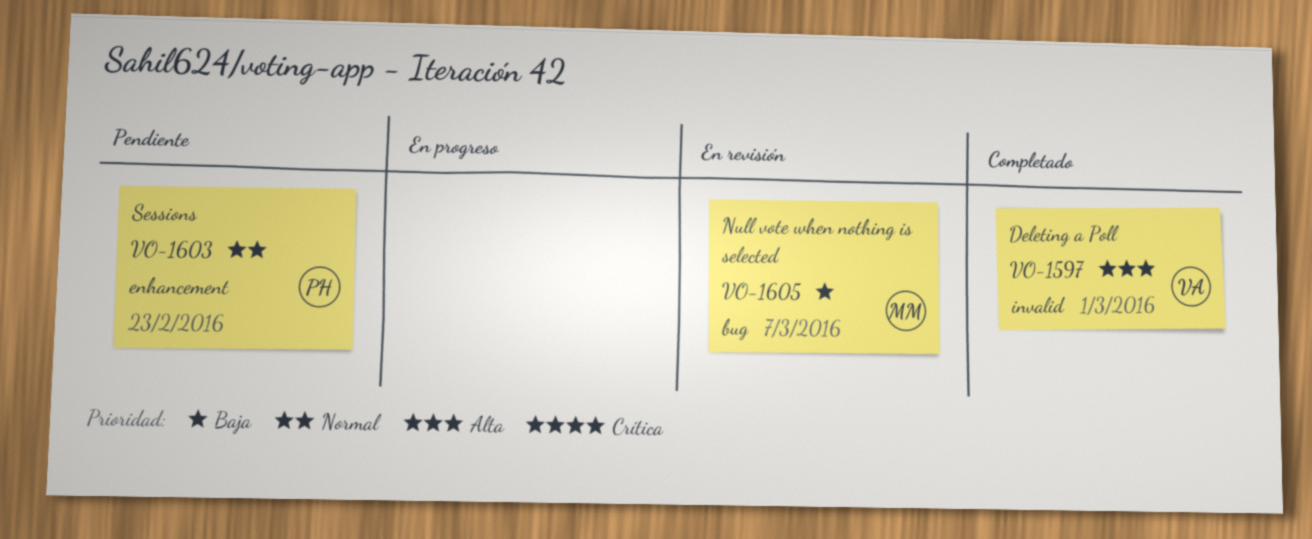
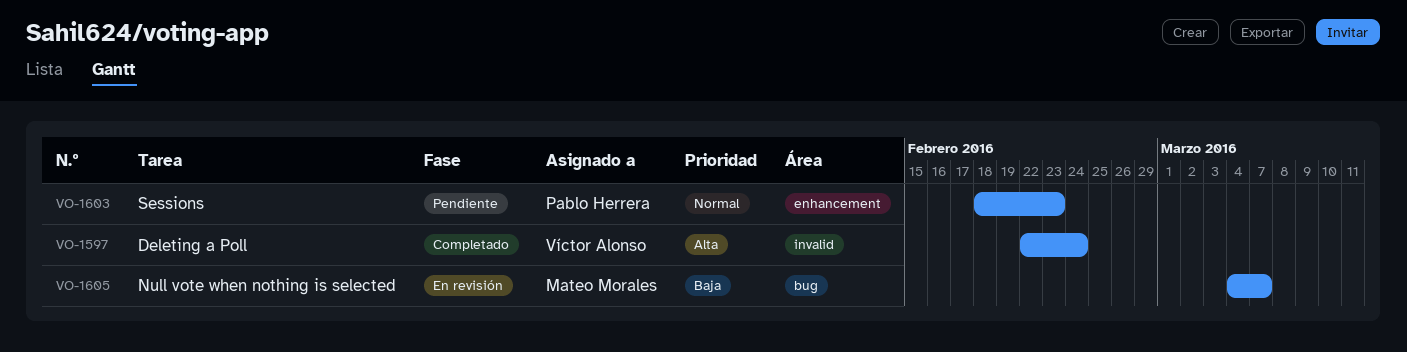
VO-1597, due: Mar 1 -> Feb 24

